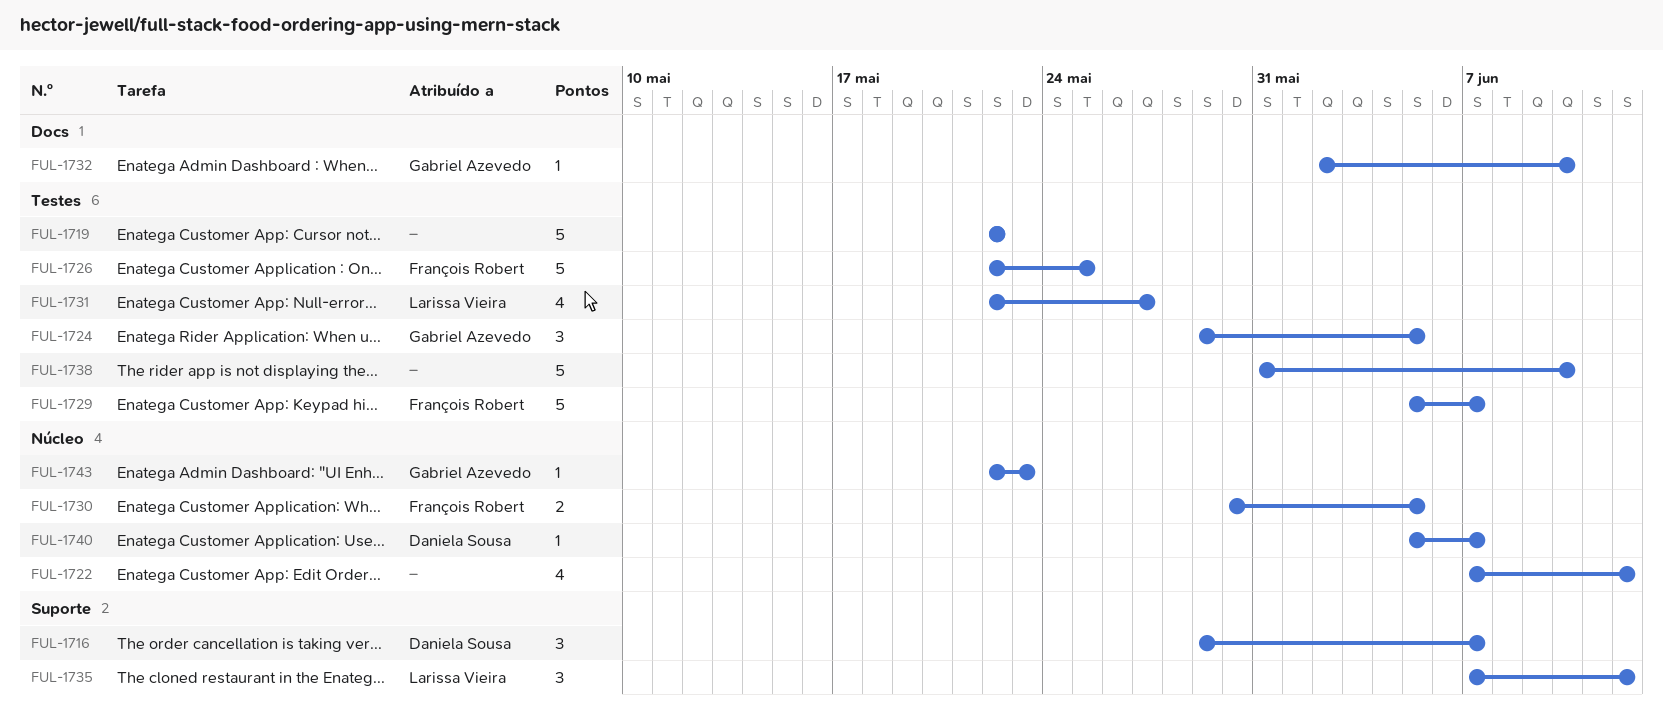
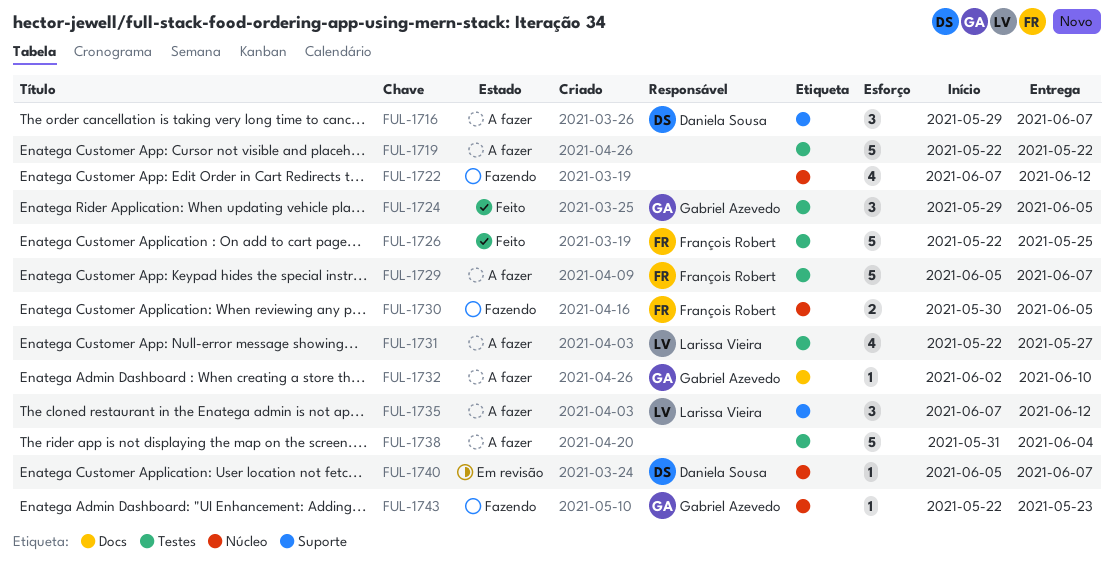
FUL-1738, due: Jun 10 -> Jun 4

